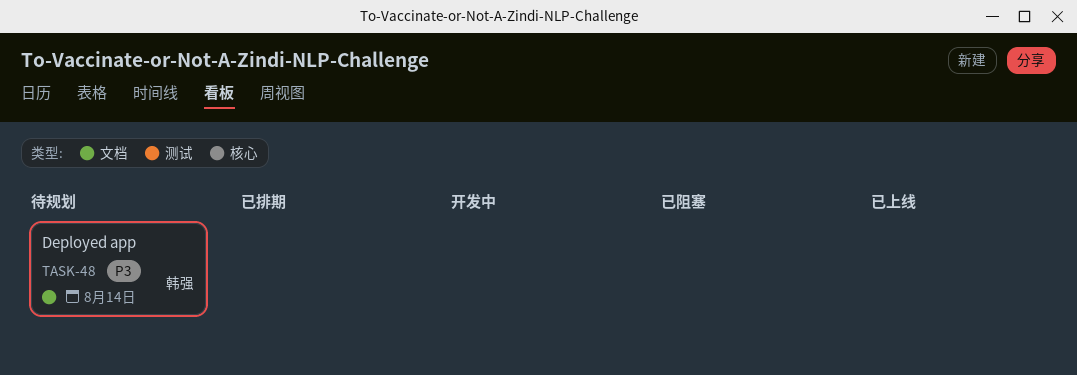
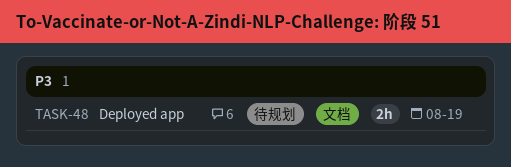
TASK-48, due: Aug 14 -> Aug 19

